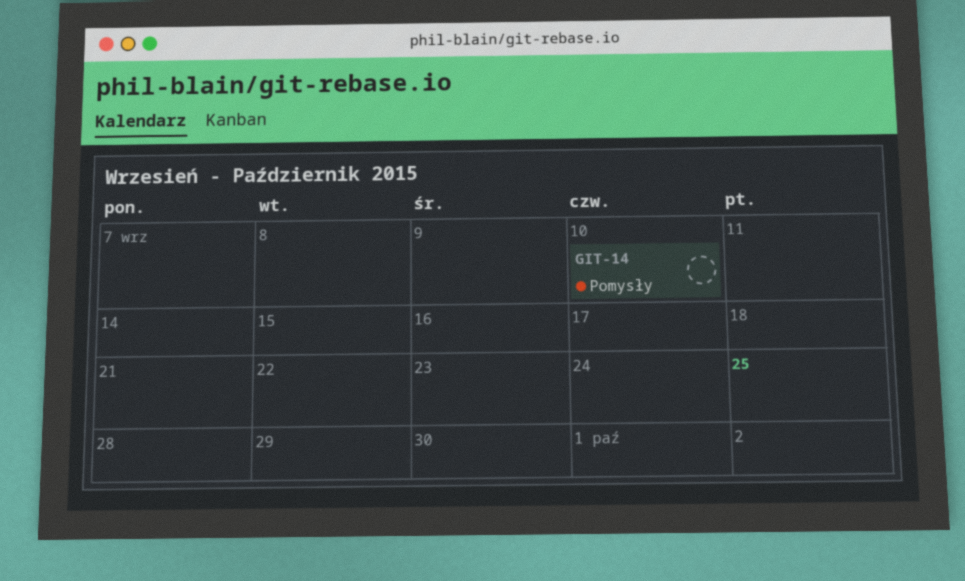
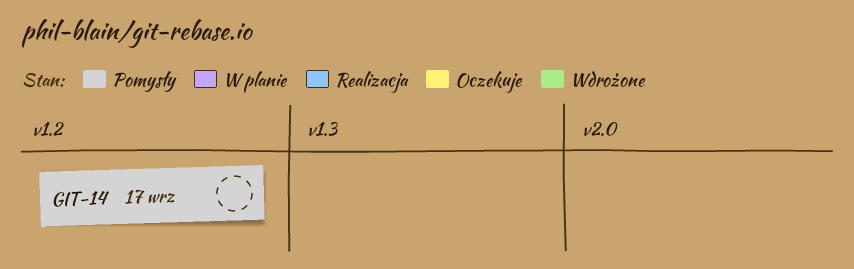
GIT-14, due: Sep 10 -> Sep 17

